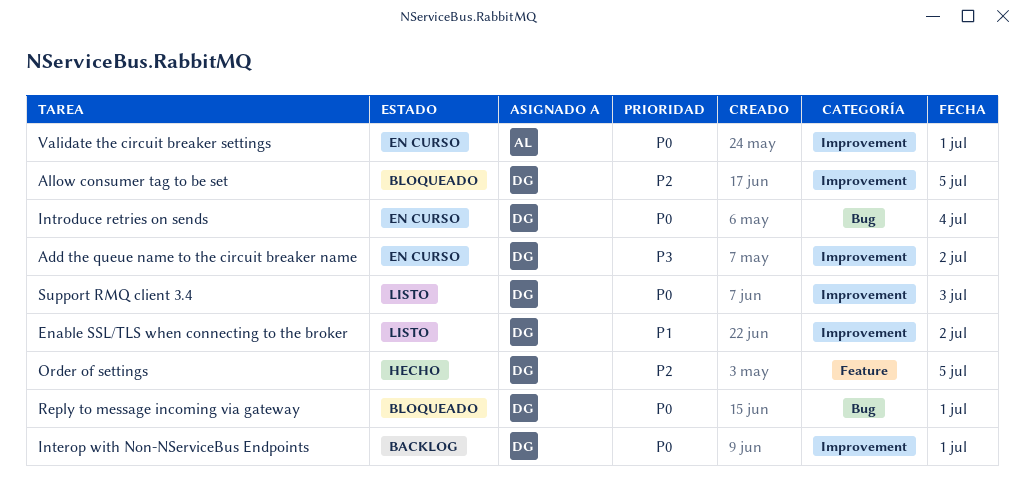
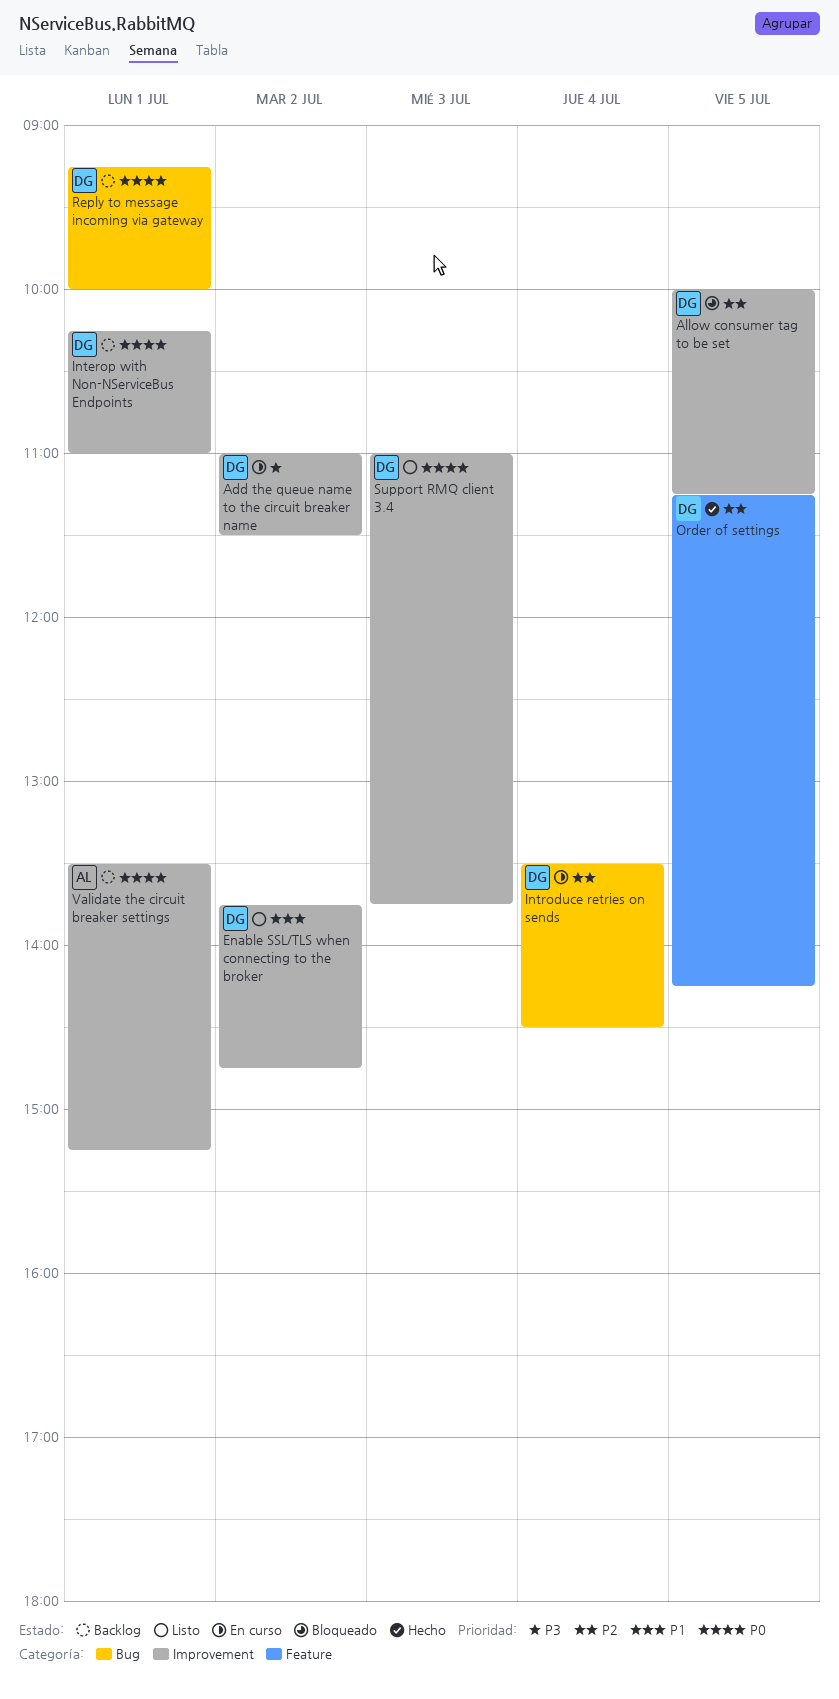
Introduce retries on sends, priority: P0 -> P2
Reply to message incoming via gateway, status: Bloqueado -> Backlog
Validate the circuit breaker settings, status: En curso -> Backlog

